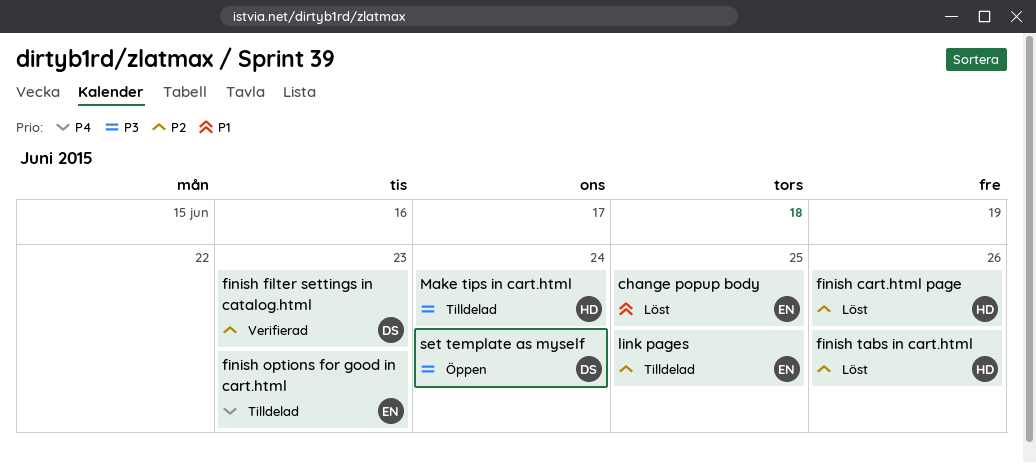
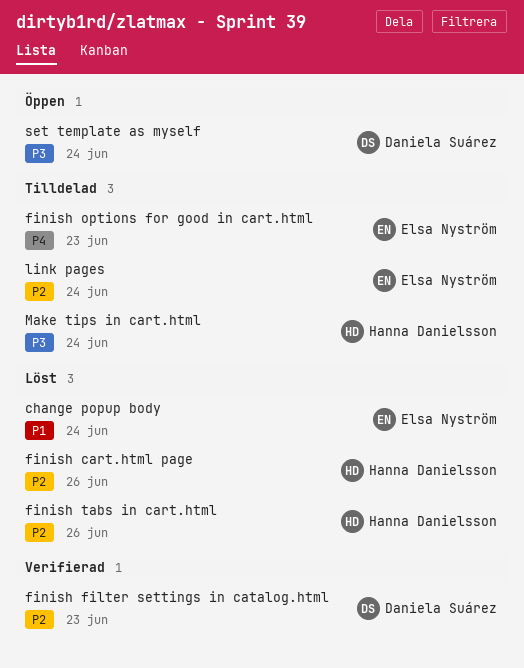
change popup body, due: Jun 25 -> Jun 24
link pages, due: Jun 25 -> Jun 24

